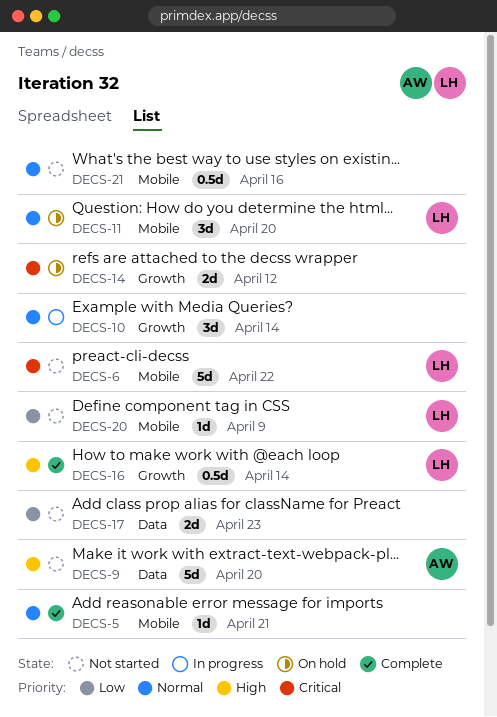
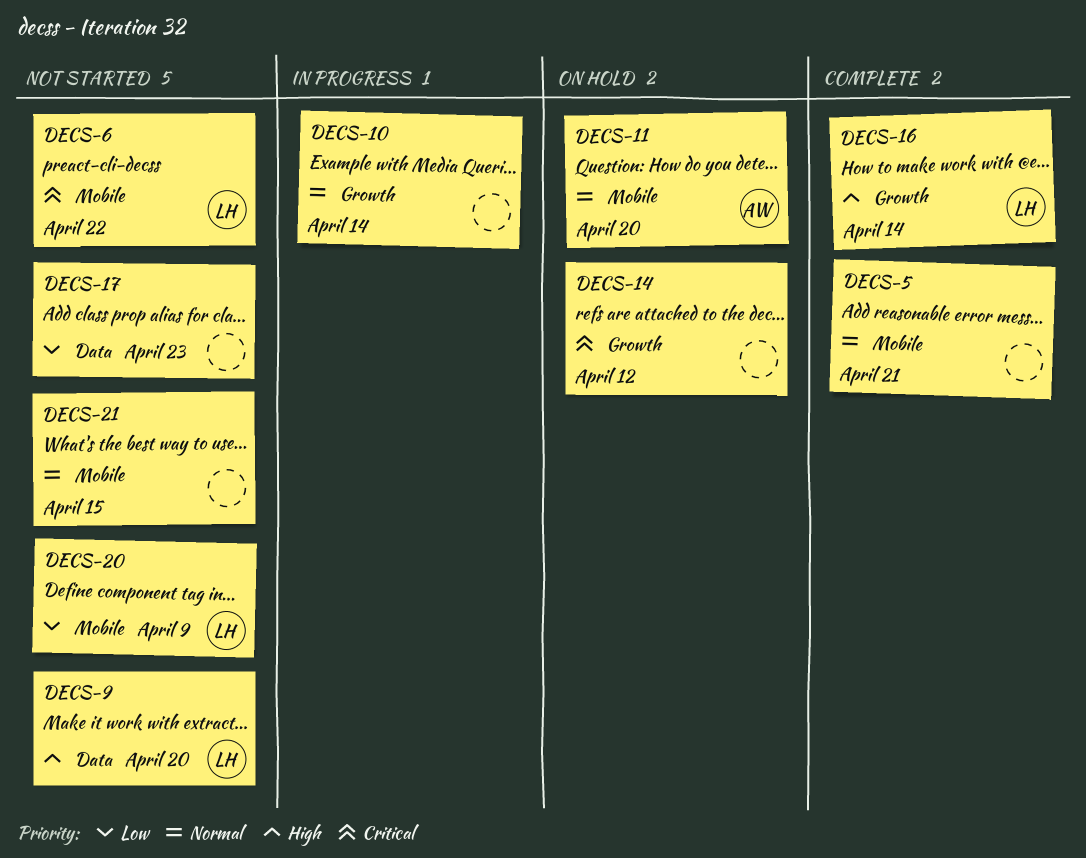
DECS-9, owner: AW -> LH
DECS-11, owner: LH -> AW
DECS-21, due: Apr 16 -> Apr 15

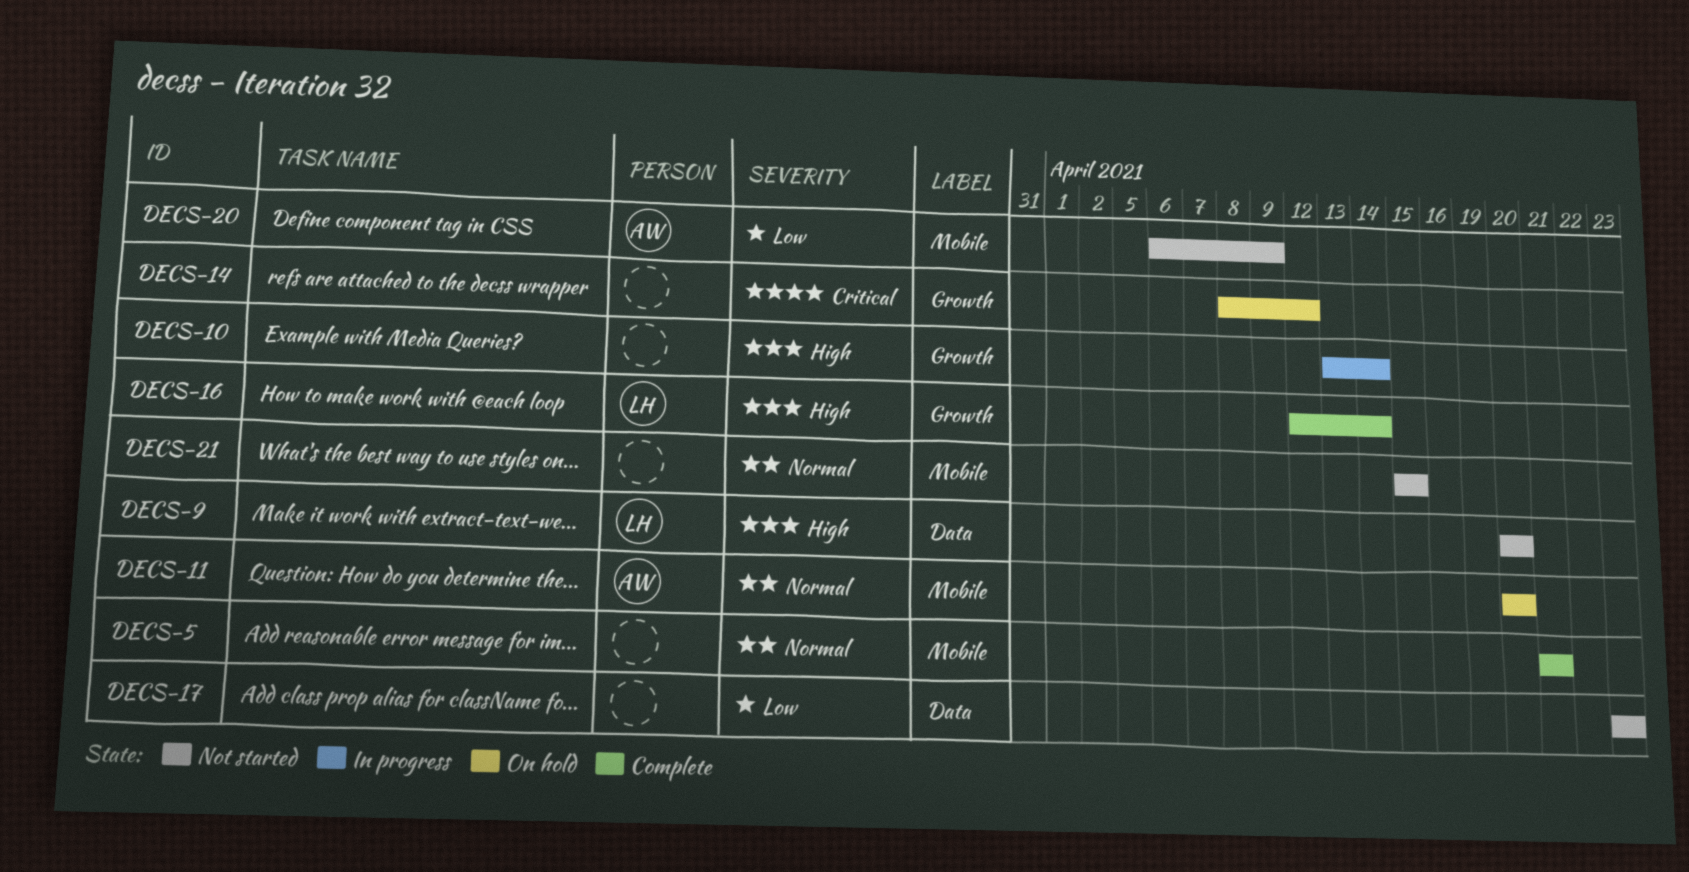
DECS-6: present -> none
DECS-10, priority: Normal -> High
DECS-20, owner: LH -> AW

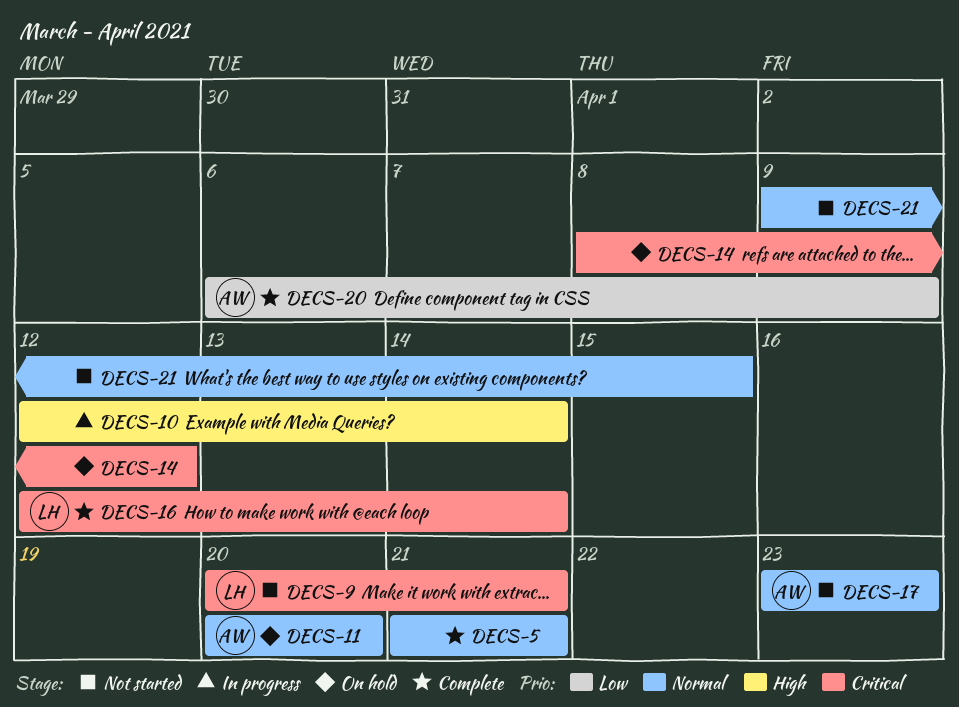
DECS-9, priority: High -> Critical
DECS-9, due: Apr 20 -> Apr 21
DECS-10, start: Apr 13 -> Apr 12
DECS-16, priority: High -> Critical
DECS-17, owner: none -> AW
DECS-17, priority: Low -> Normal
DECS-20, status: Not started -> Complete
DECS-21, start: Apr 15 -> Apr 9

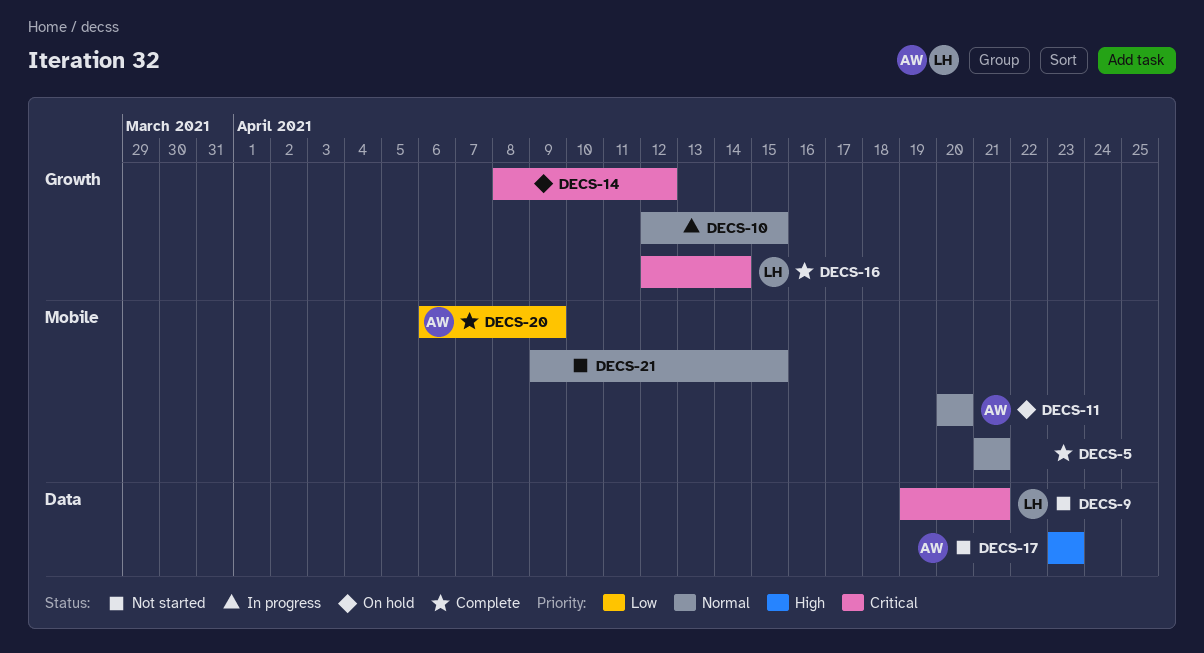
DECS-9, start: Apr 20 -> Apr 19
DECS-10, priority: High -> Normal
DECS-10, due: Apr 14 -> Apr 15
DECS-17, priority: Normal -> High

